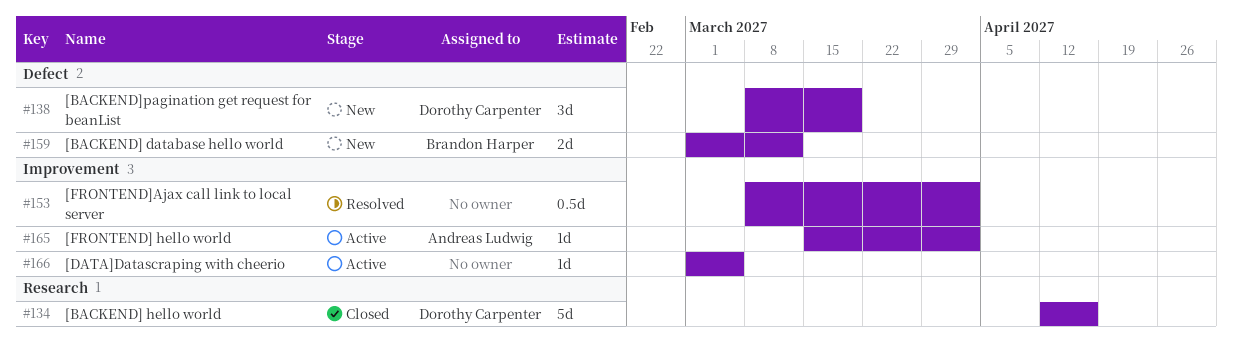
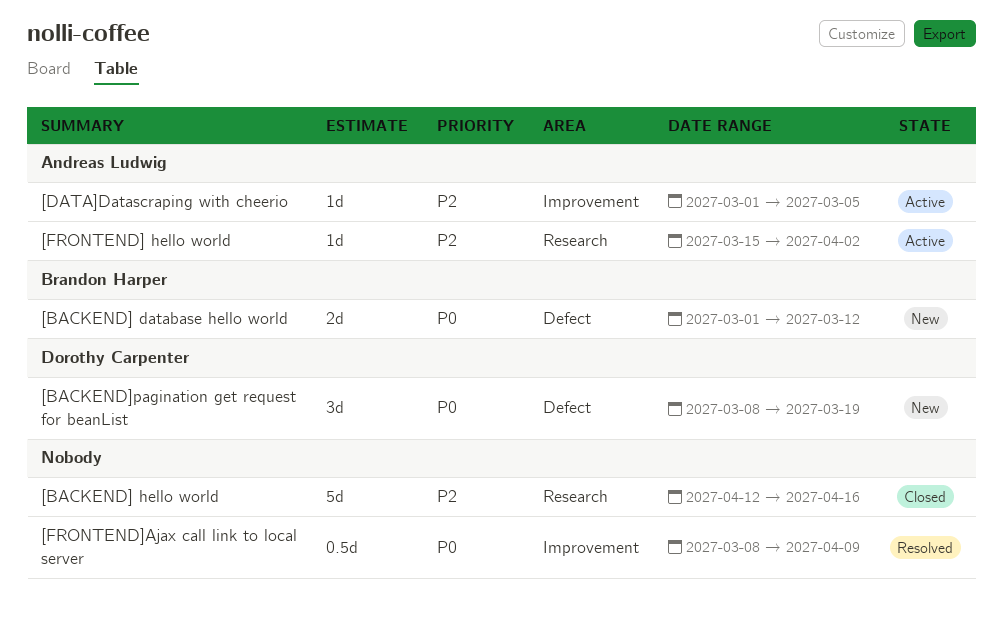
[BACKEND] hello world, owner: Dorothy Carpenter -> none
[DATA]Datascraping with cheerio, owner: none -> Andreas Ludwig
[FRONTEND] hello world, label: Improvement -> Research
[FRONTEND]Ajax call link to local server, due: Apr 2 -> Apr 9

